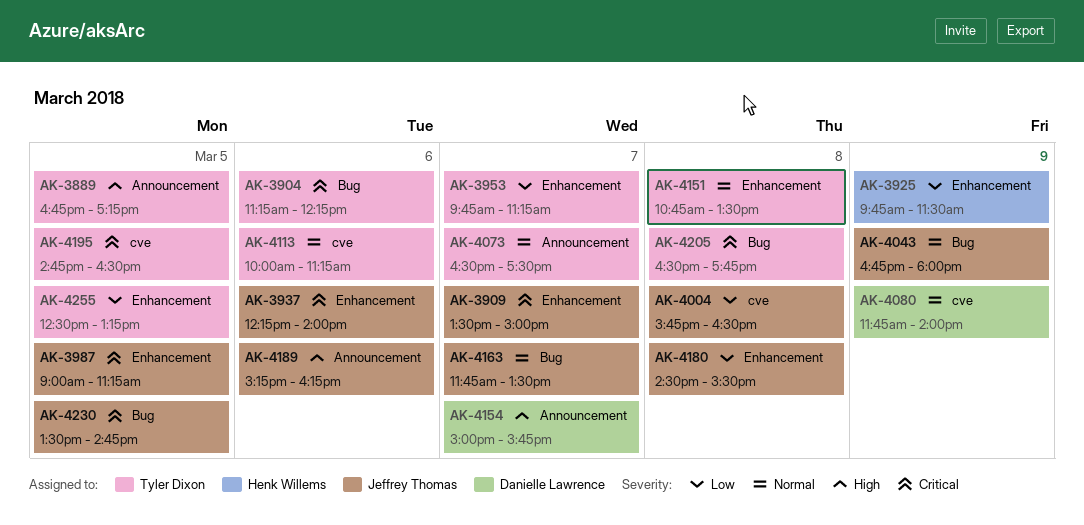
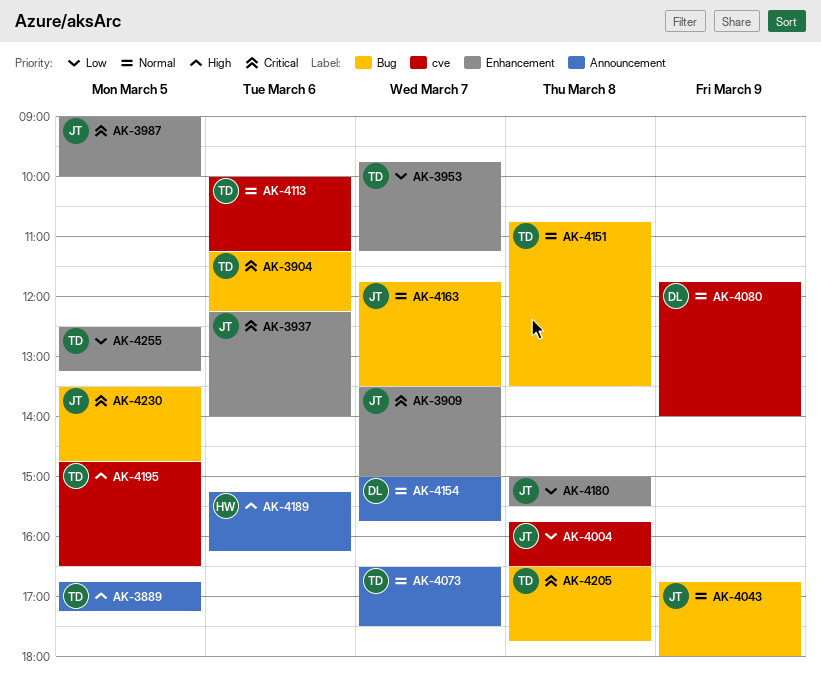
AK-3925: present -> none
AK-3987, ends: 11:15 -> 10:00
AK-4151, label: Enhancement -> Bug
AK-4154, priority: High -> Normal
AK-4180, begins: 14:30 -> 15:00
AK-4189, owner: Jeffrey Thomas -> Henk Willems
AK-4195, priority: Critical -> High

